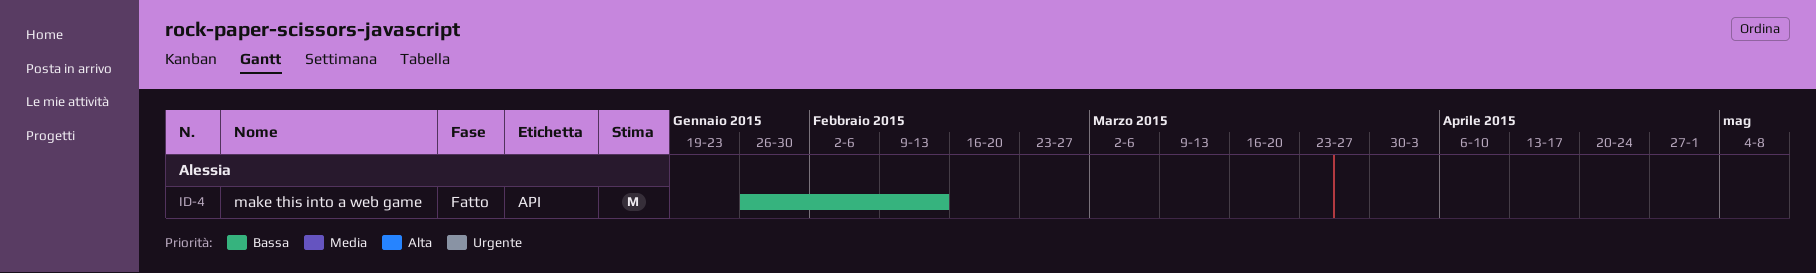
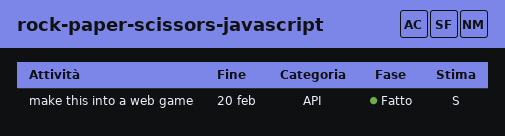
make this into a web game, estimate: M -> S
make this into a web game, due: Feb 13 -> Feb 20

